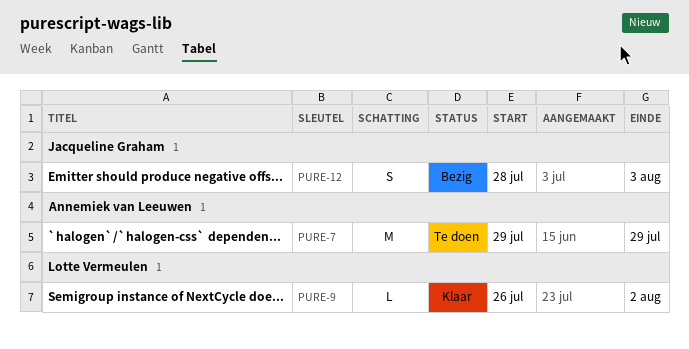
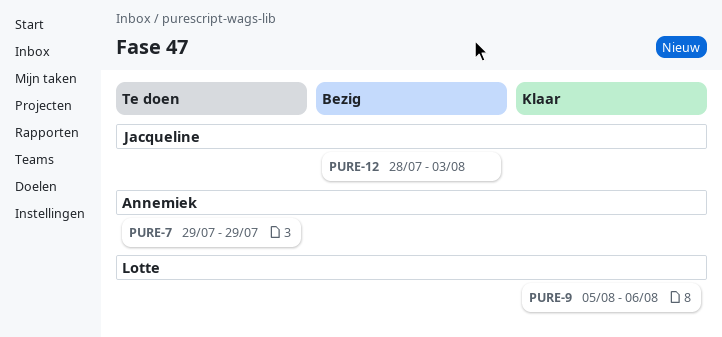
PURE-9, start: Jul 26 -> Aug 5
PURE-9, due: Aug 2 -> Aug 6

